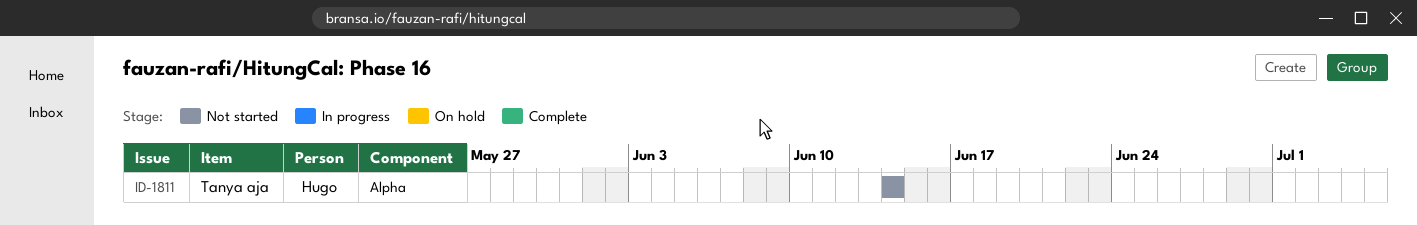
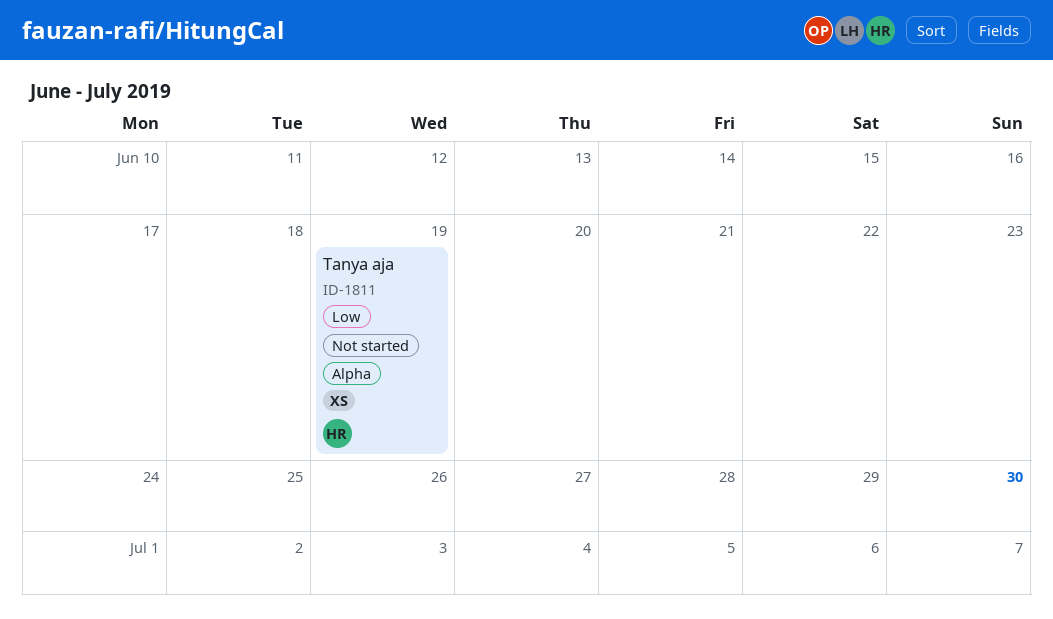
ID-1811, due: Jun 14 -> Jun 19

